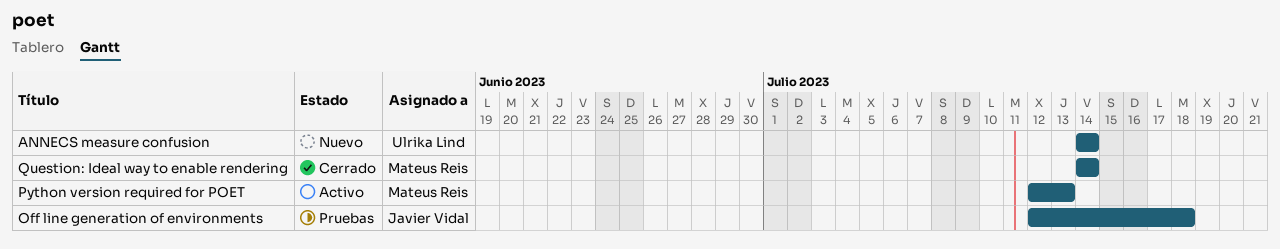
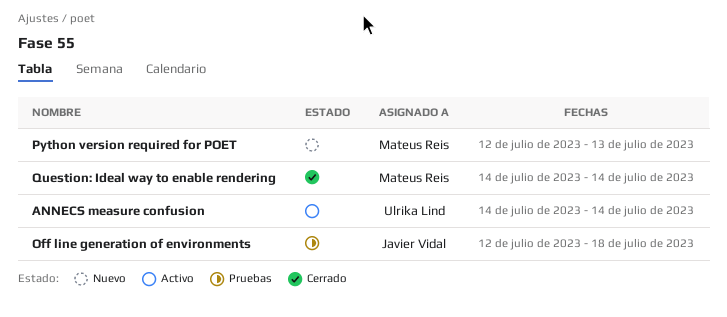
ANNECS measure confusion, status: Nuevo -> Activo
Python version required for POET, status: Activo -> Nuevo

